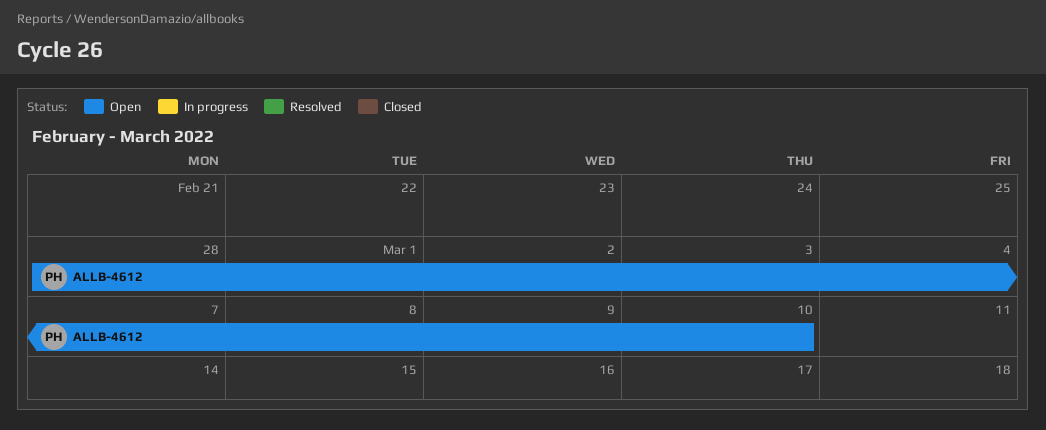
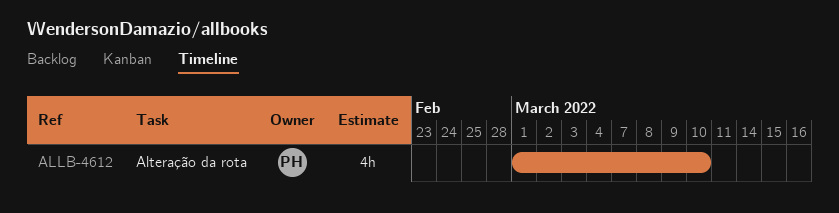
ALLB-4612, start: Feb 28 -> Mar 1

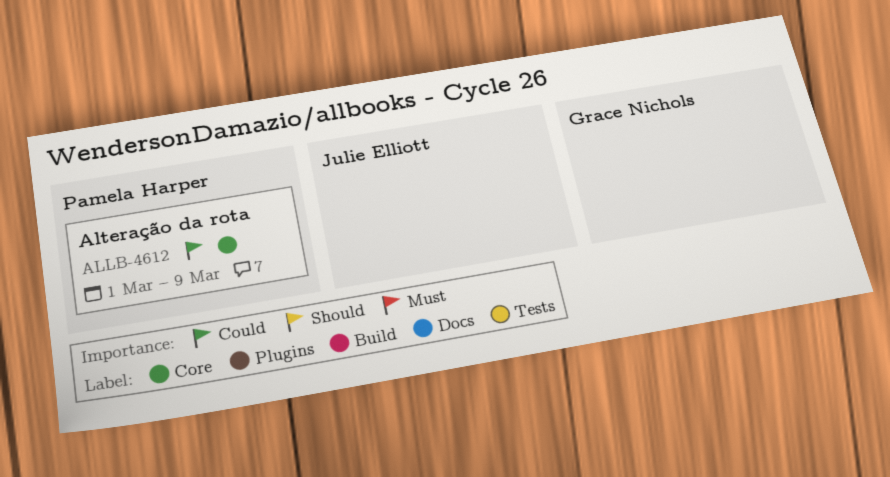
ALLB-4612, due: Mar 10 -> Mar 9

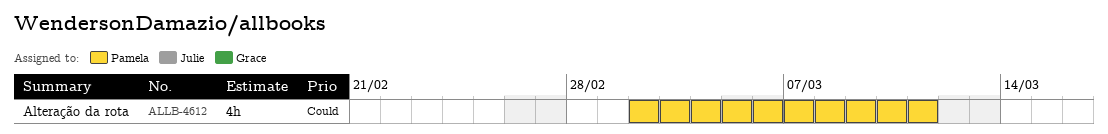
ALLB-4612, start: Mar 1 -> Mar 2
ALLB-4612, due: Mar 9 -> Mar 11

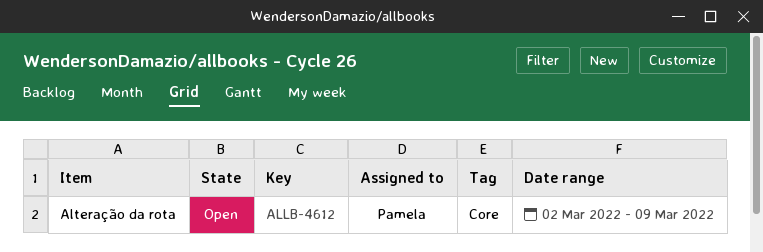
ALLB-4612, due: Mar 11 -> Mar 9

